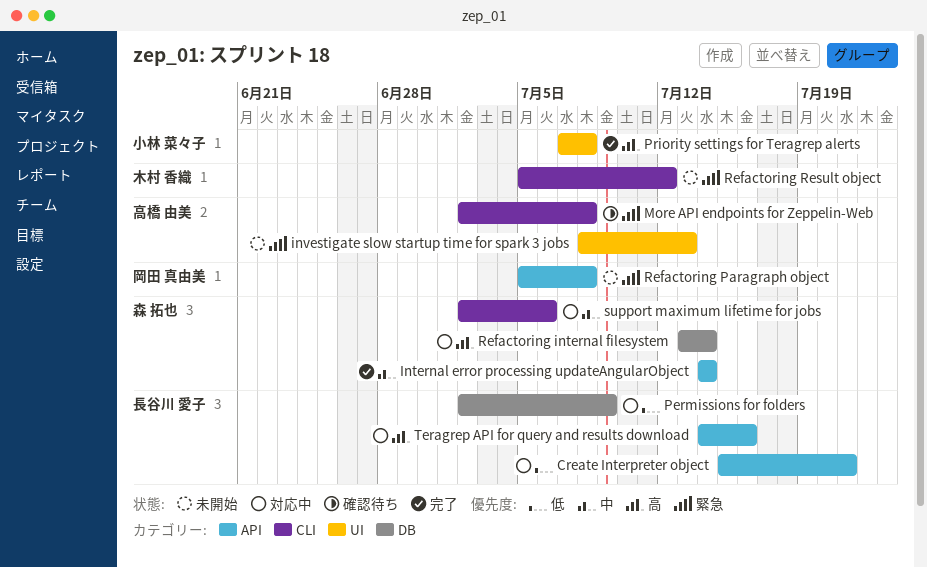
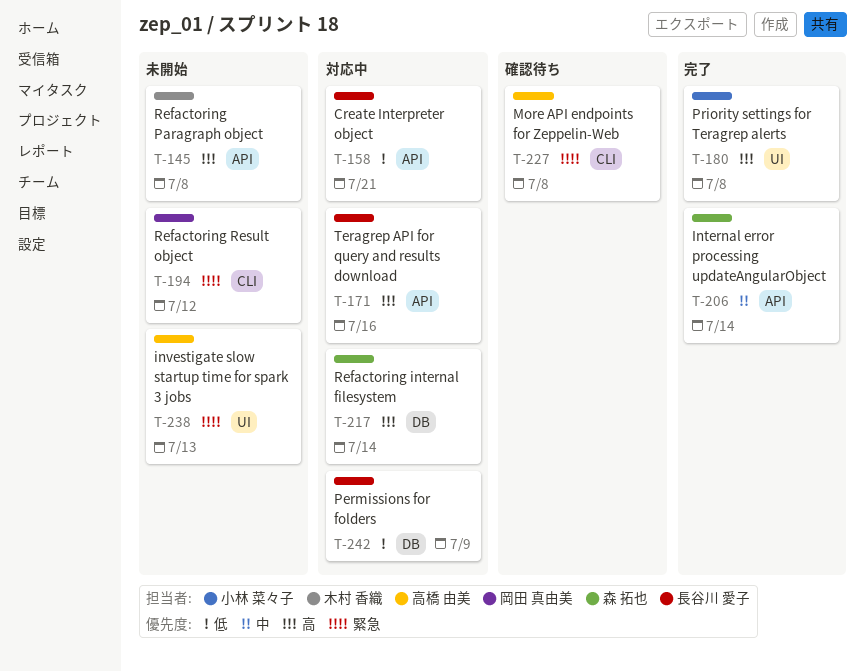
Refactoring Paragraph object, owner: 岡田 真由美 -> 木村 香織
Refactoring Paragraph object, priority: 緊急 -> 高
Refactoring Result object, owner: 木村 香織 -> 岡田 真由美
support maximum lifetime for jobs: present -> none

